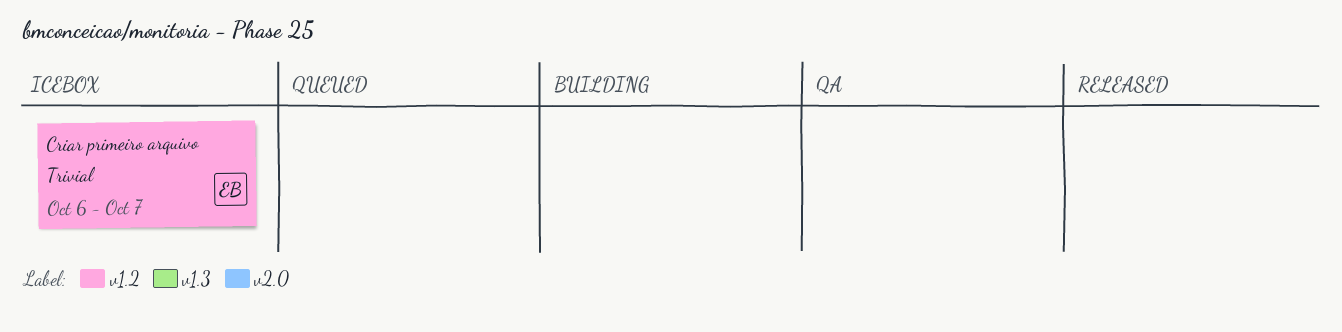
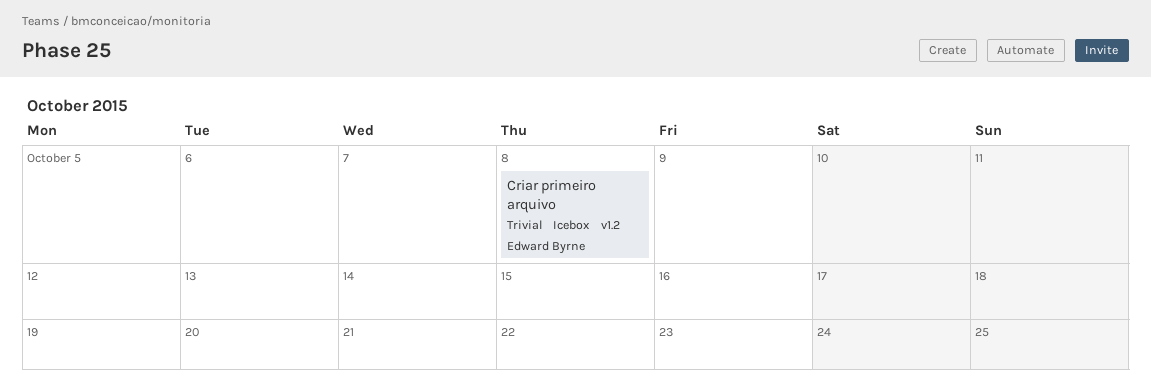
Criar primeiro arquivo, due: Oct 7 -> Oct 8

